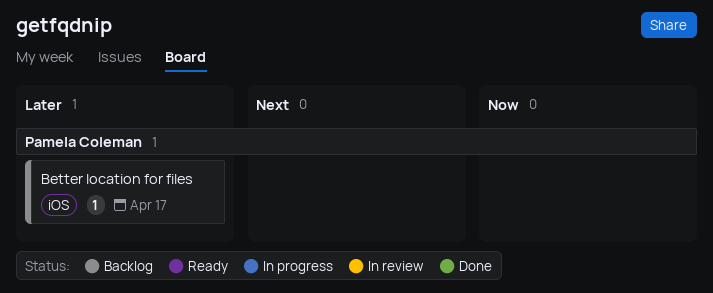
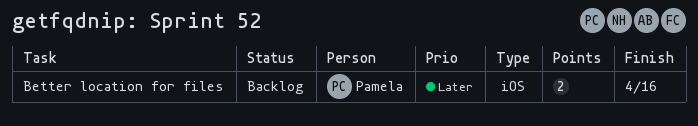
Better location for files, estimate: 1 -> 2
Better location for files, due: Apr 17 -> Apr 16

